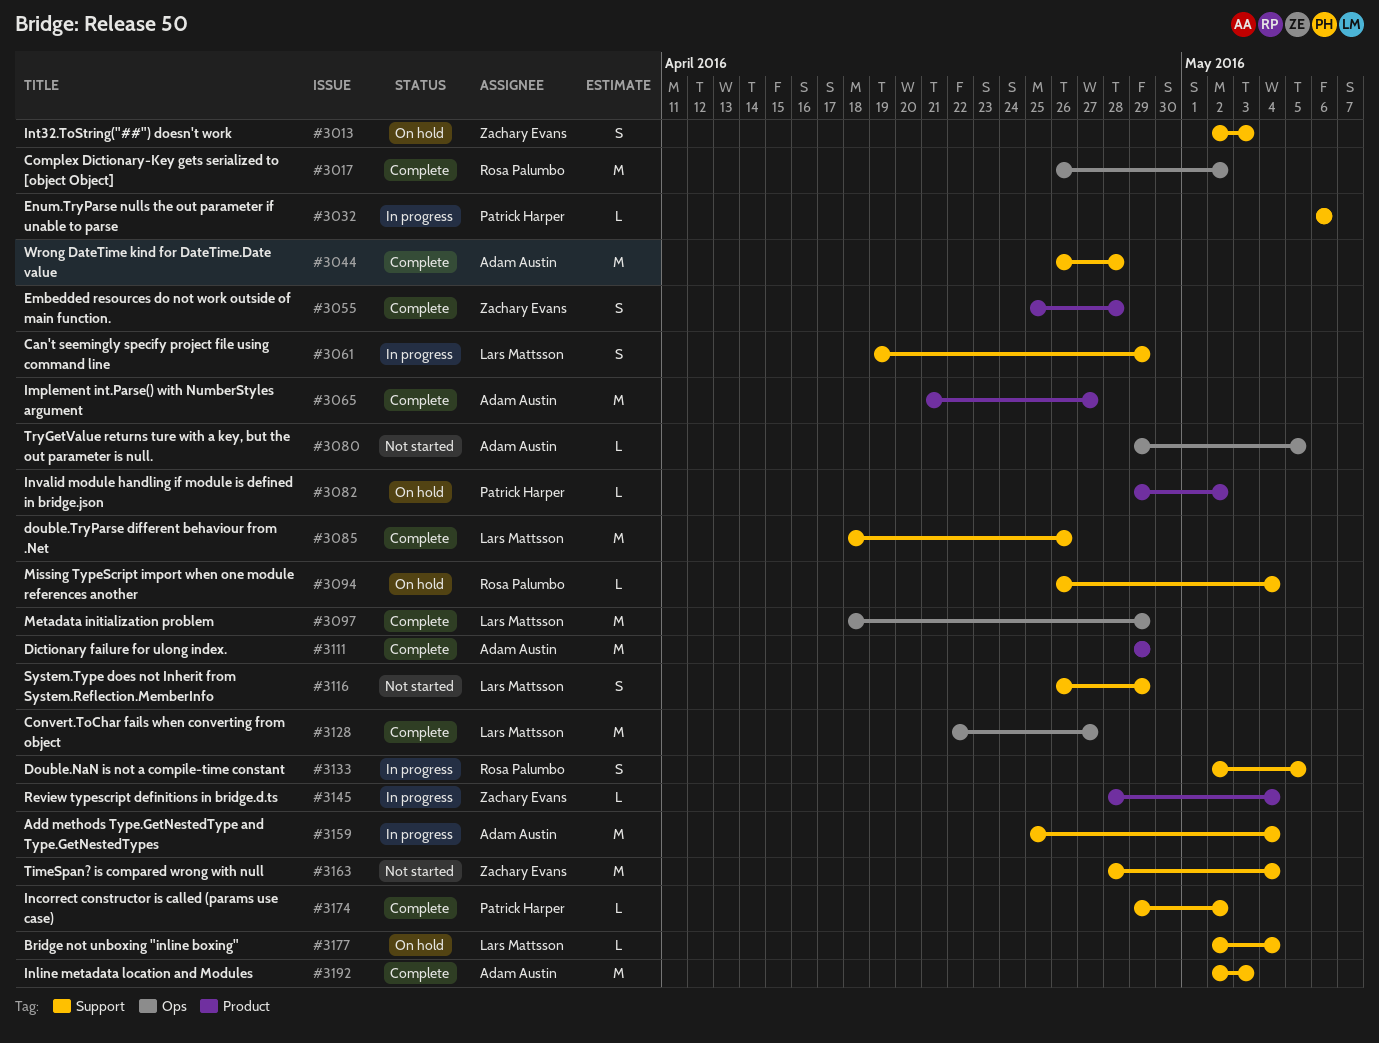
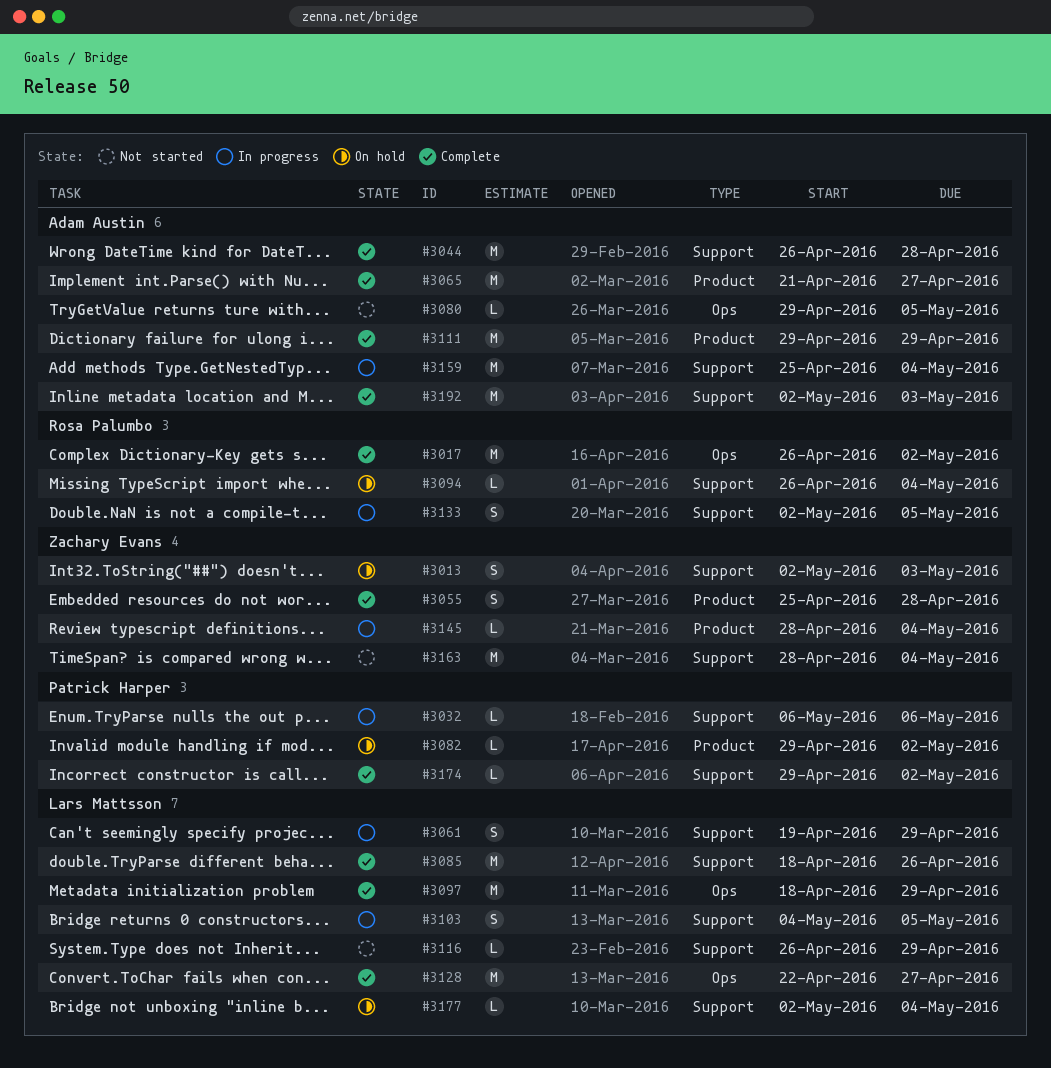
#3103: none -> present
#3116, estimate: S -> L

